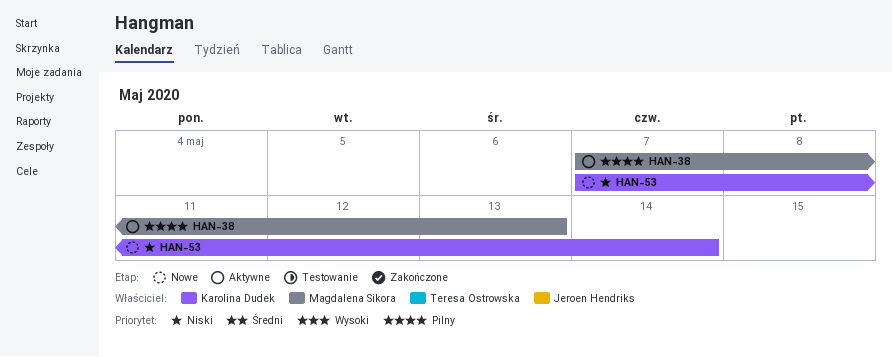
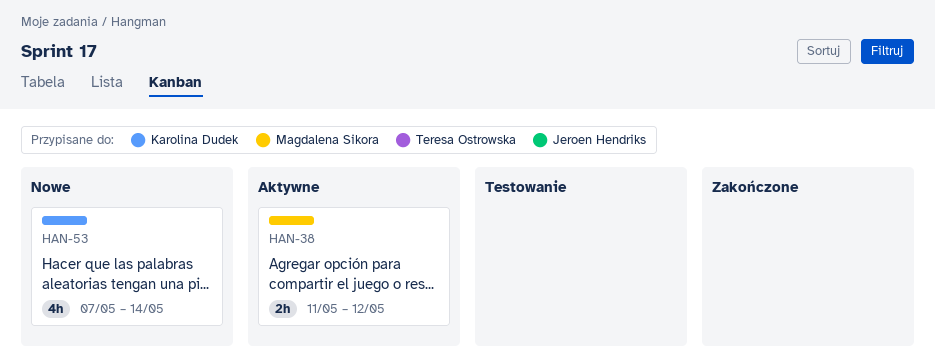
HAN-38, start: May 7 -> May 11
HAN-38, due: May 13 -> May 12

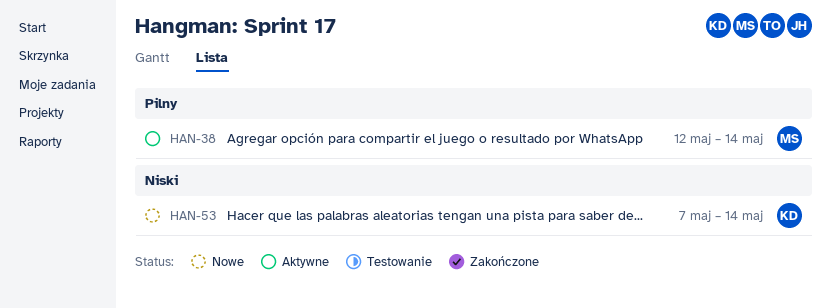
HAN-38, start: May 11 -> May 12
HAN-38, due: May 12 -> May 14

